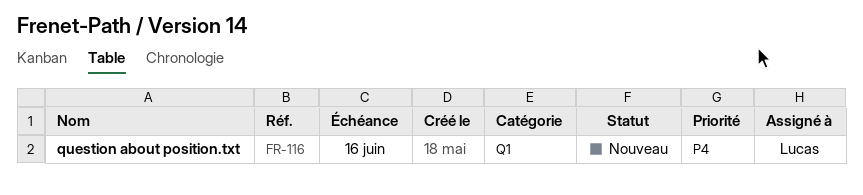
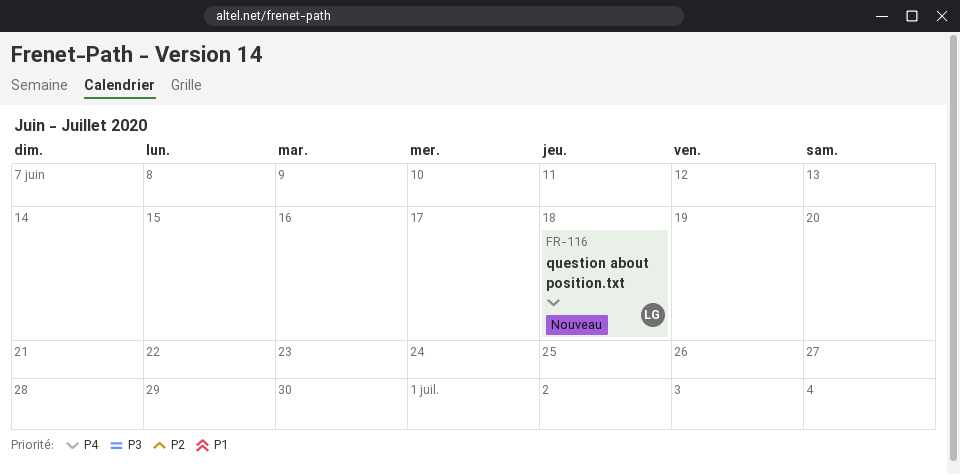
FR-116, due: Jun 16 -> Jun 18

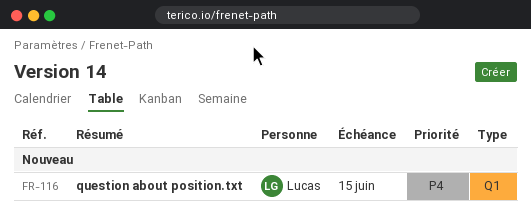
FR-116, due: Jun 18 -> Jun 15

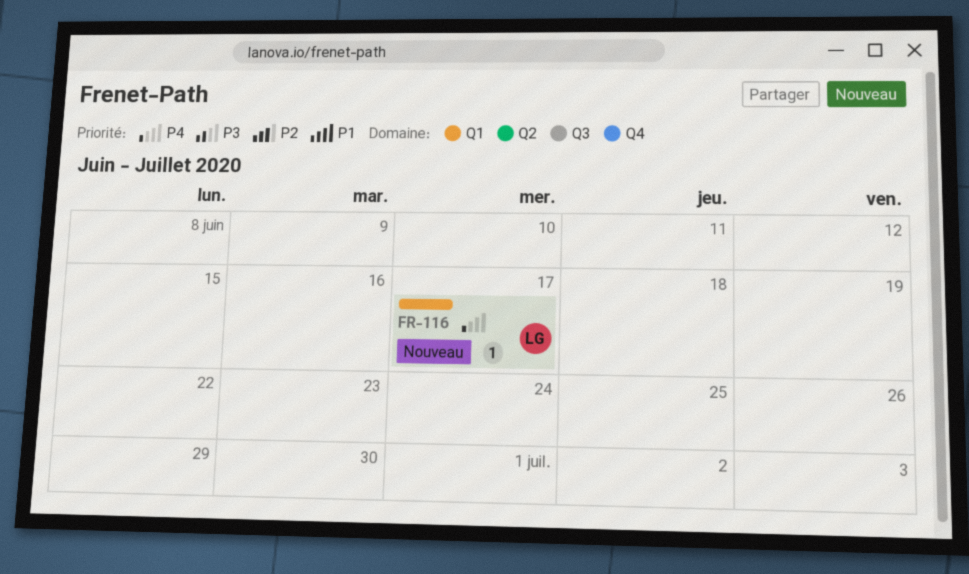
FR-116, due: Jun 15 -> Jun 17

